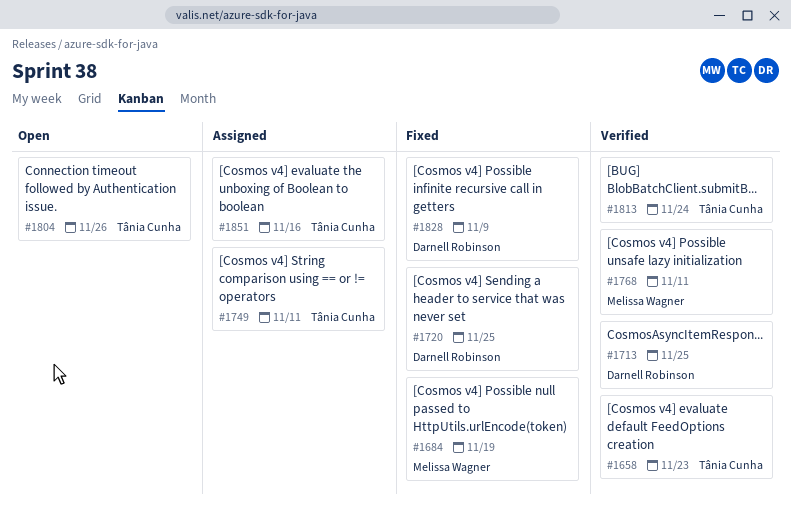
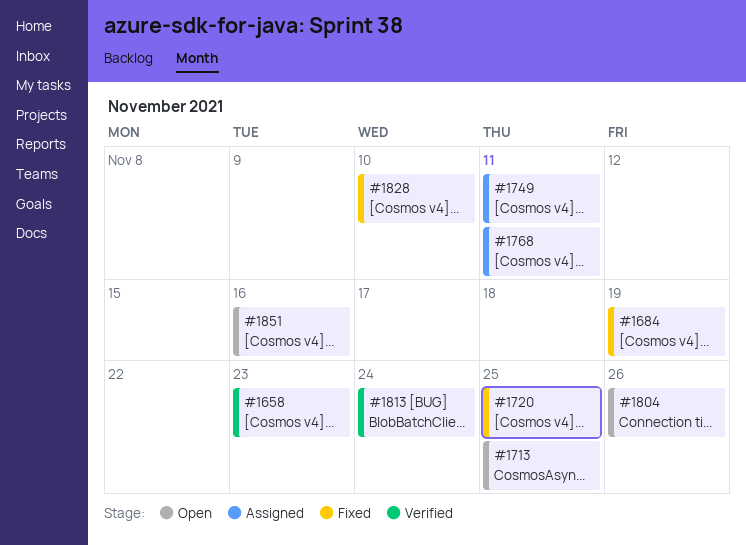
#1713, status: Verified -> Open
#1768, status: Verified -> Assigned
#1828, due: Nov 9 -> Nov 10
#1851, status: Assigned -> Open

